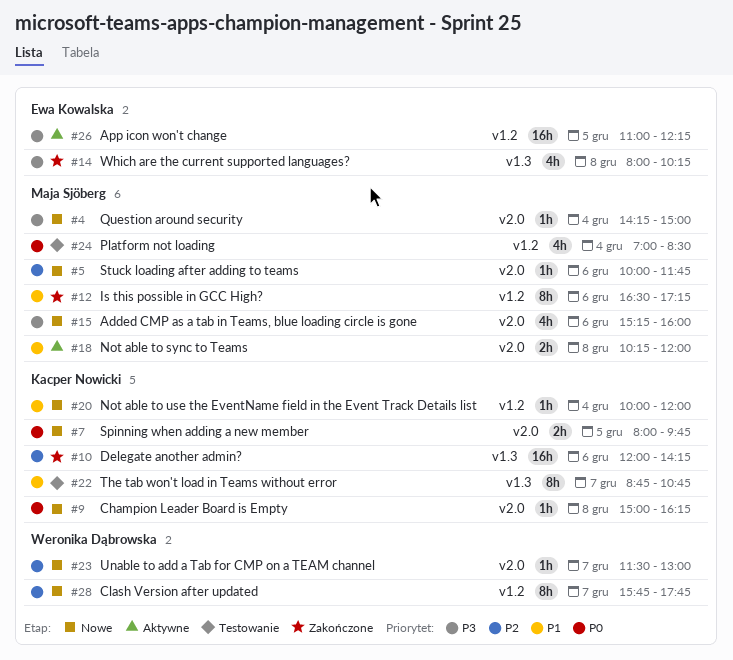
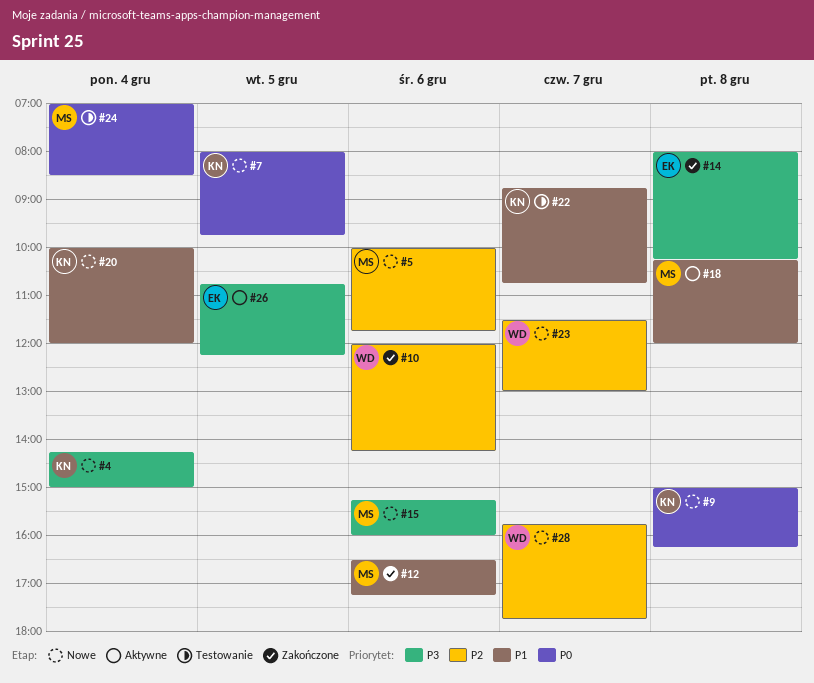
#4, owner: Maja Sjöberg -> Kacper Nowicki
#10, owner: Kacper Nowicki -> Weronika Dąbrowska
#26, begins: 11:00 -> 10:45

